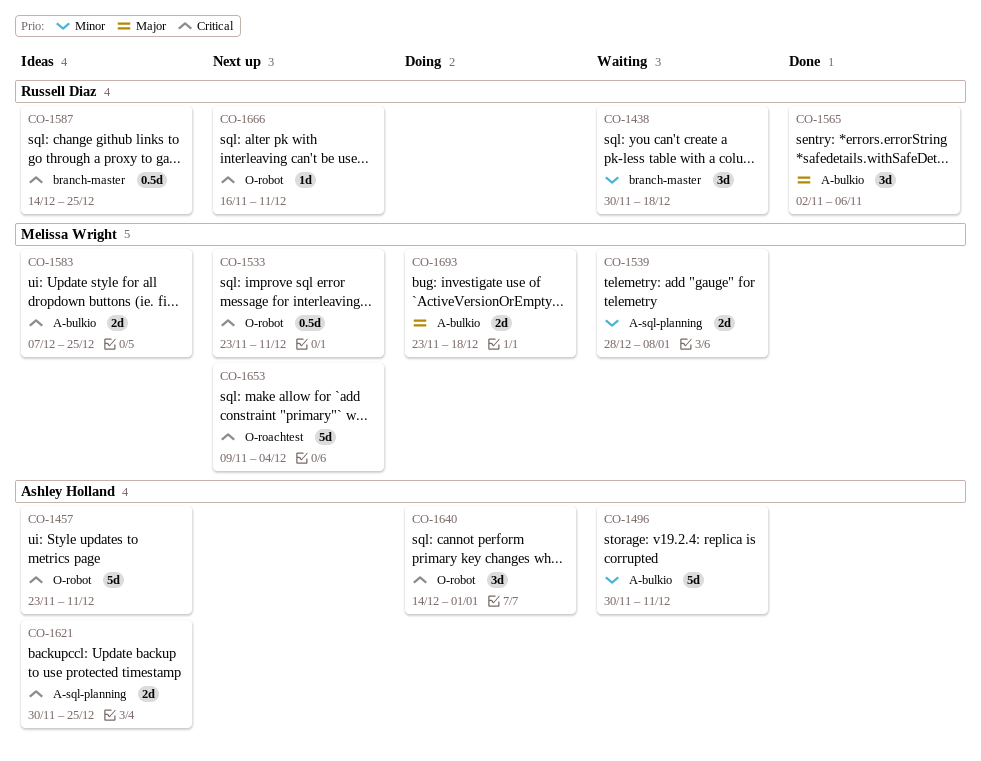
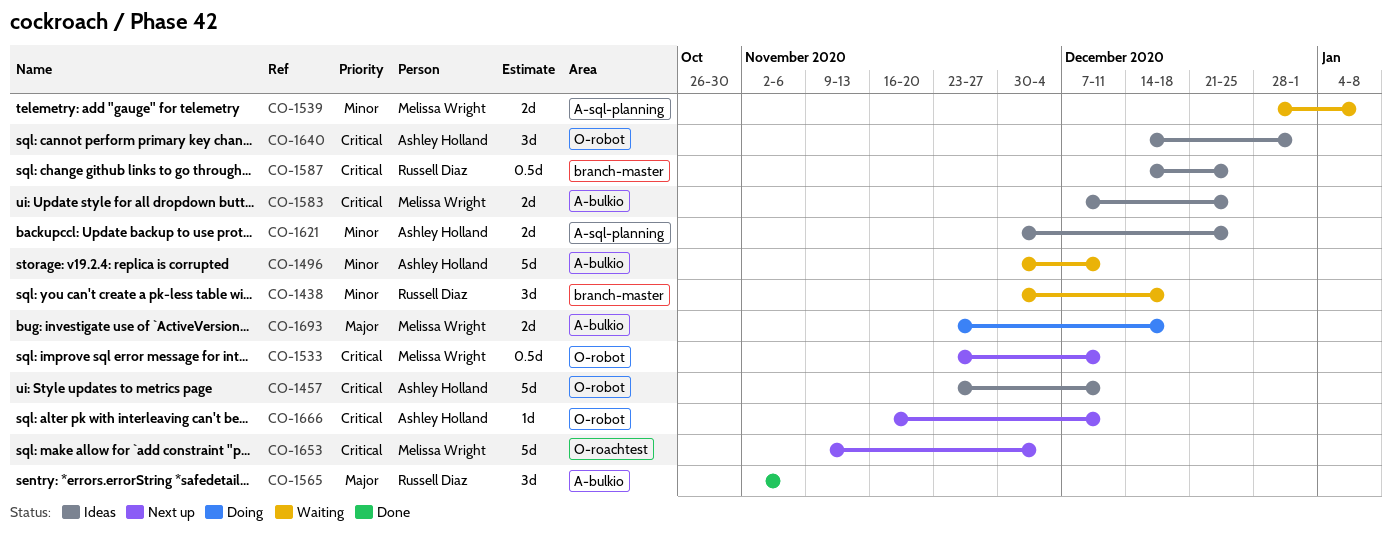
CO-1621, priority: Critical -> Minor
CO-1640, status: Doing -> Ideas
CO-1666, owner: Russell Diaz -> Ashley Holland

